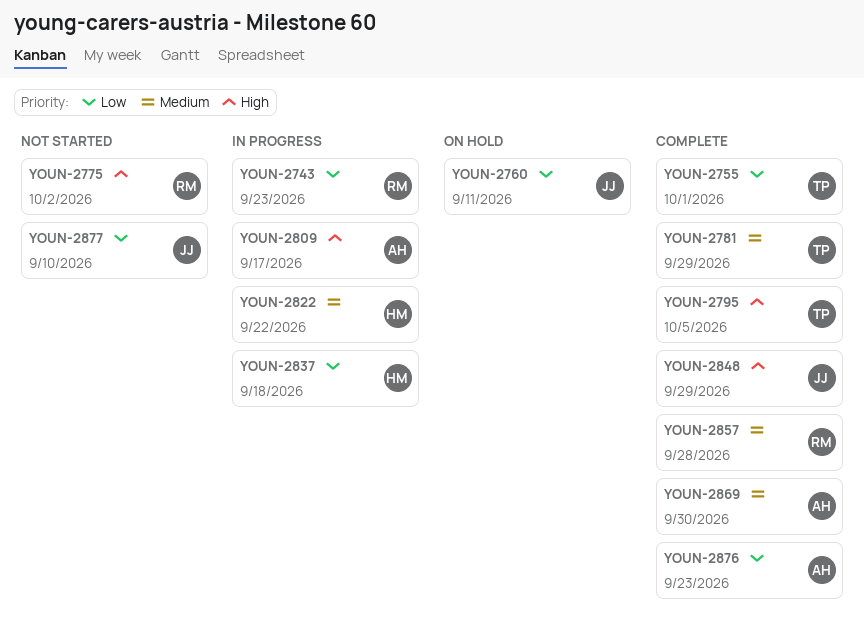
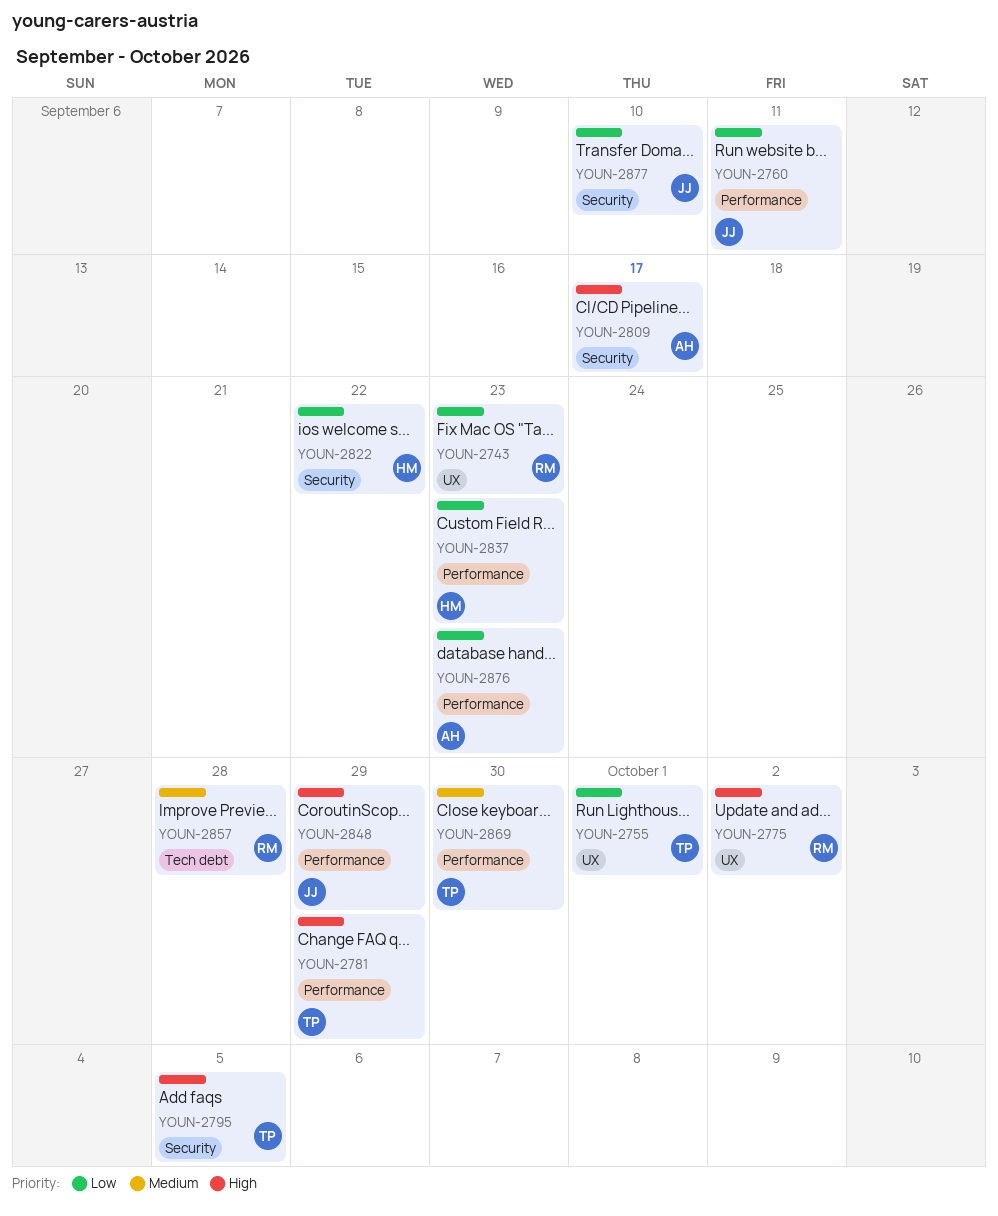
YOUN-2781, priority: Medium -> High
YOUN-2822, priority: Medium -> Low
YOUN-2837, due: Sep 18 -> Sep 23
YOUN-2869, owner: AH -> TP

